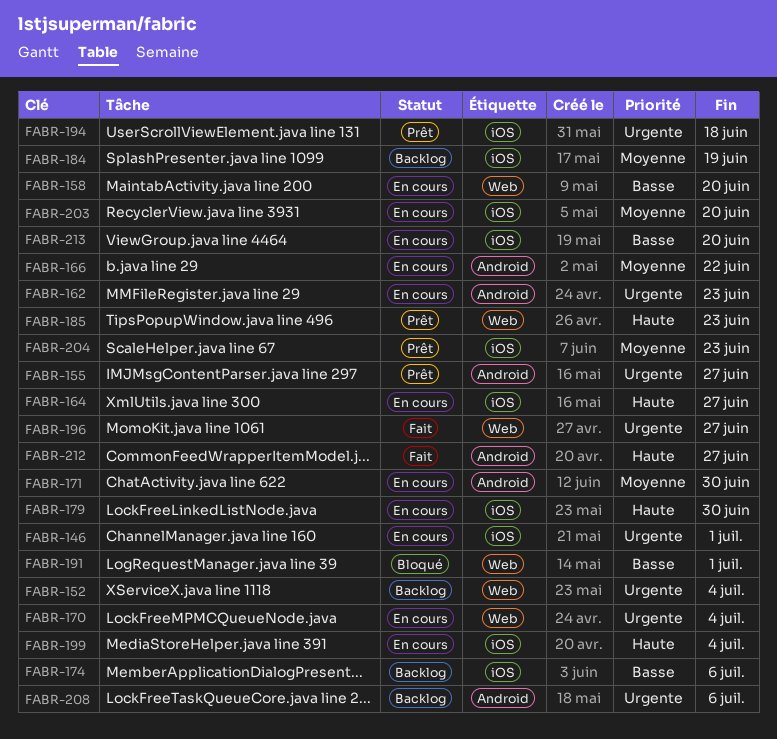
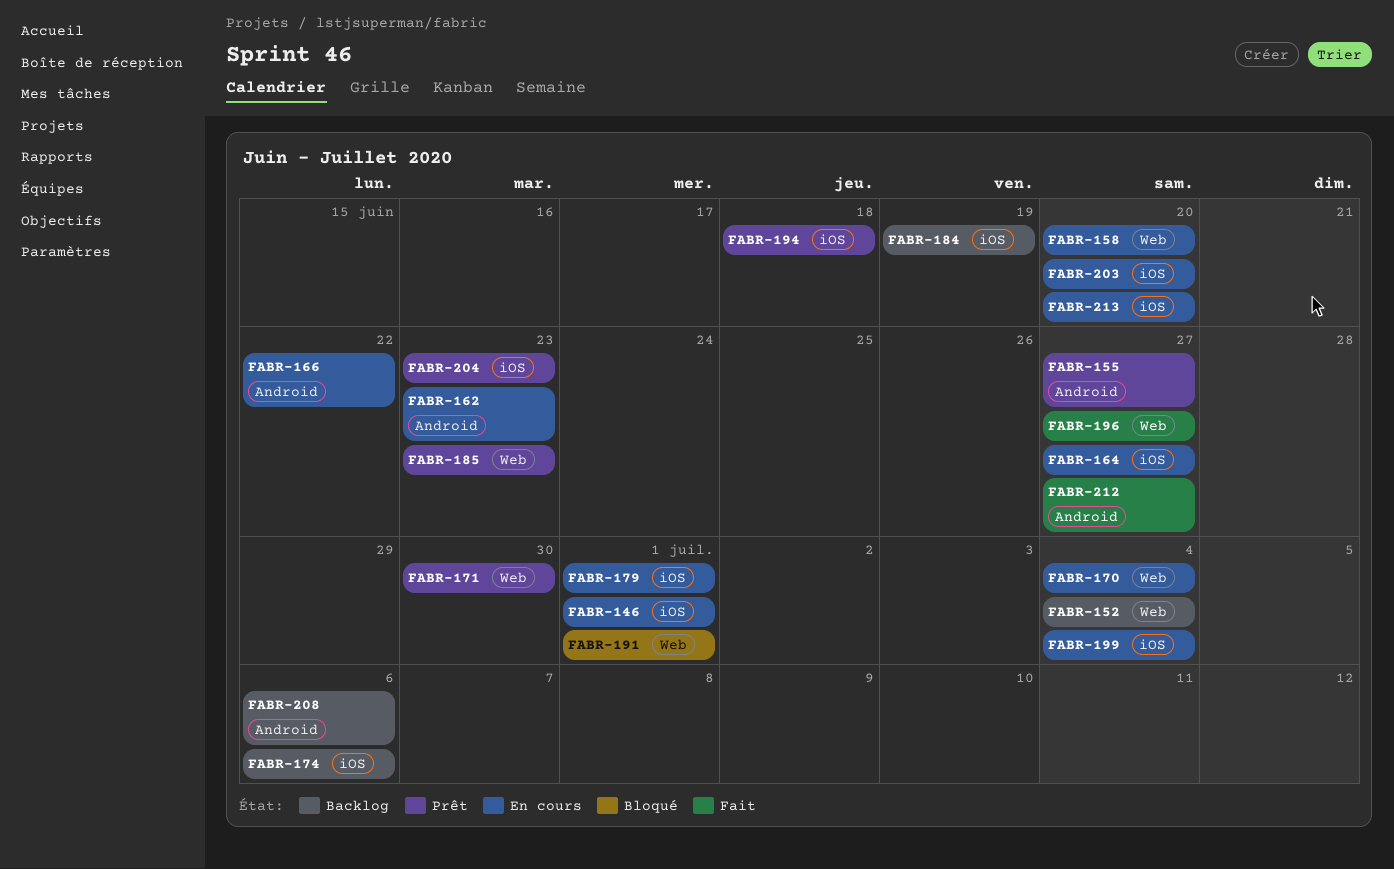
FABR-171, status: En cours -> Prêt
FABR-171, label: Android -> Web
FABR-179, due: Jun 30 -> Jul 1

